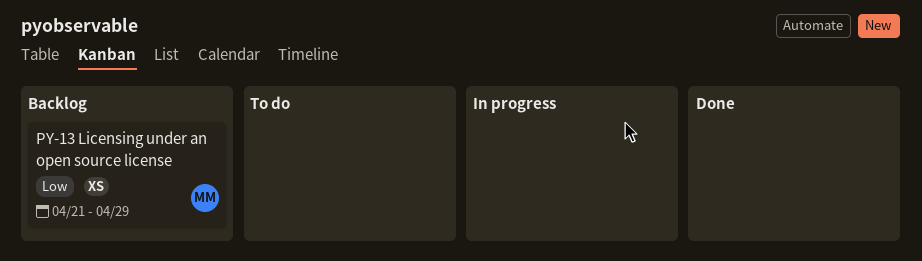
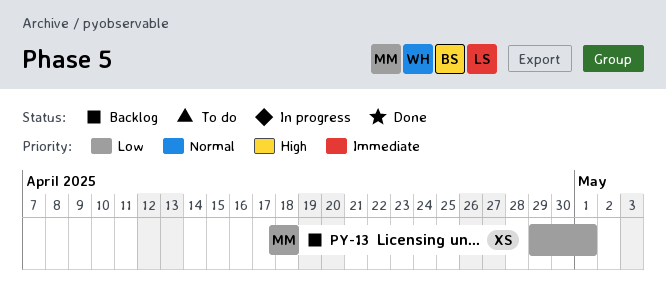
PY-13, start: Apr 21 -> Apr 29
PY-13, due: Apr 29 -> May 1

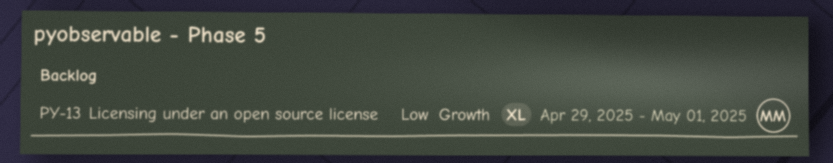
PY-13, estimate: XS -> XL

